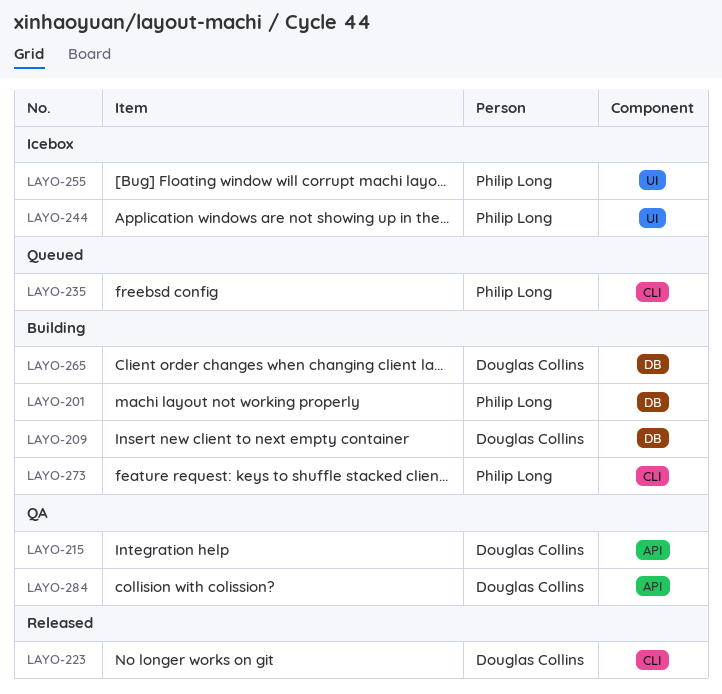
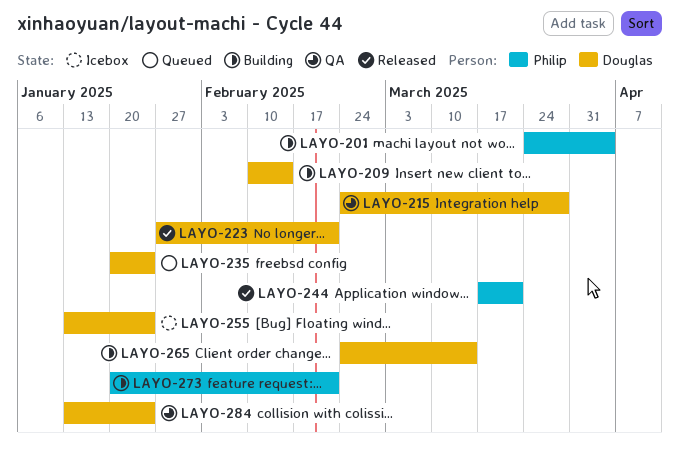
LAYO-235, owner: Philip Long -> Douglas Collins
LAYO-244, status: Icebox -> Released
LAYO-255, owner: Philip Long -> Douglas Collins

